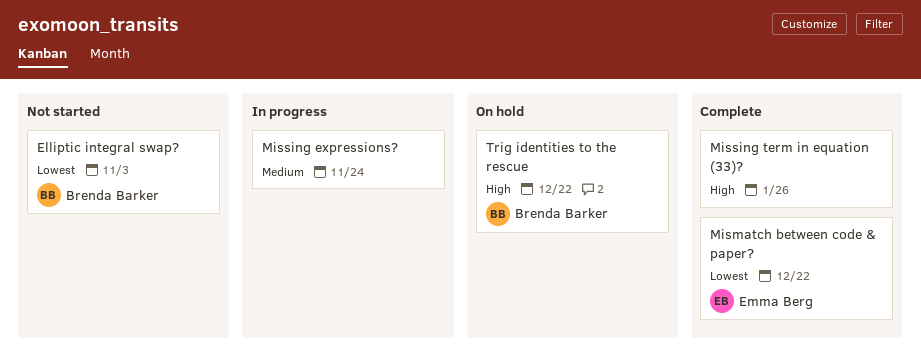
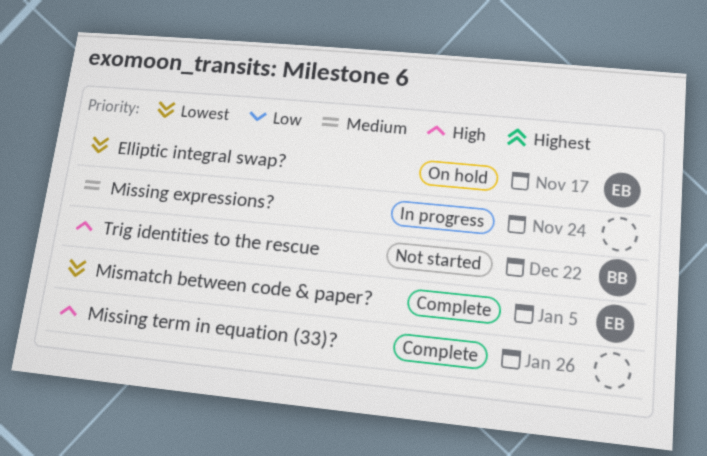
Elliptic integral swap?, status: Not started -> On hold
Elliptic integral swap?, owner: Brenda Barker -> Emma Berg
Elliptic integral swap?, due: Nov 3 -> Nov 17
Mismatch between code & paper?, due: Dec 22 -> Jan 5
Trig identities to the rescue, status: On hold -> Not started

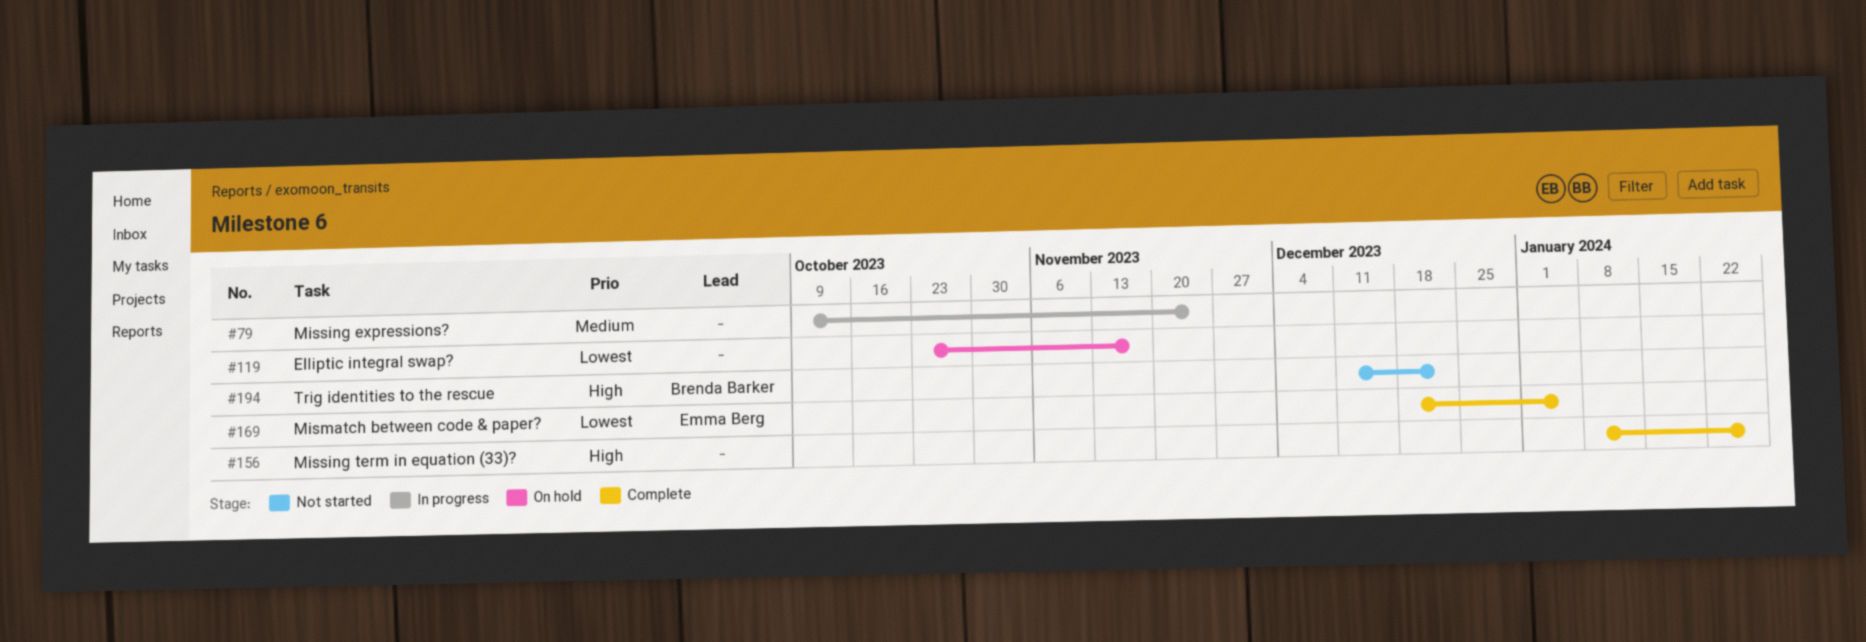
Elliptic integral swap?, owner: Emma Berg -> none

